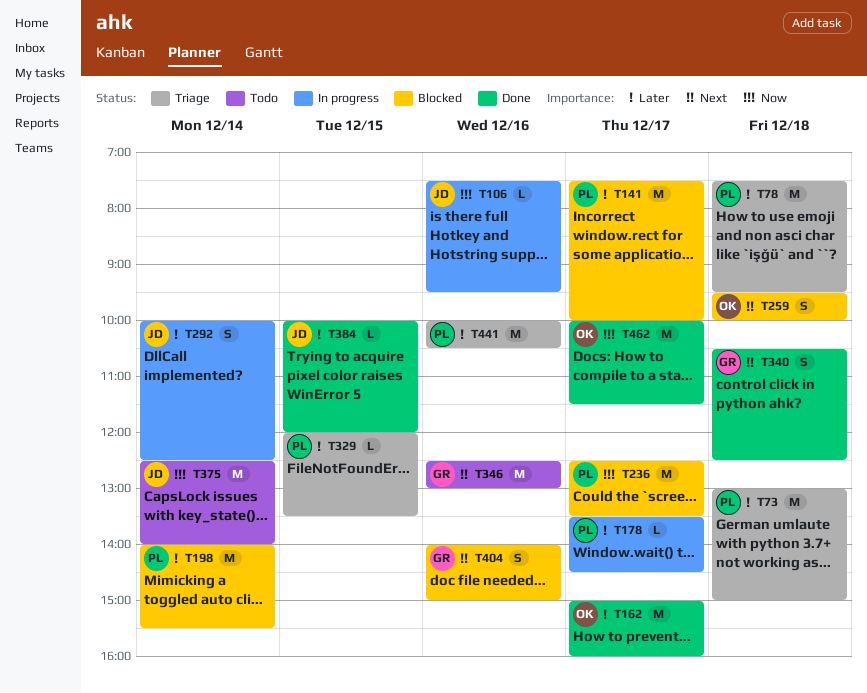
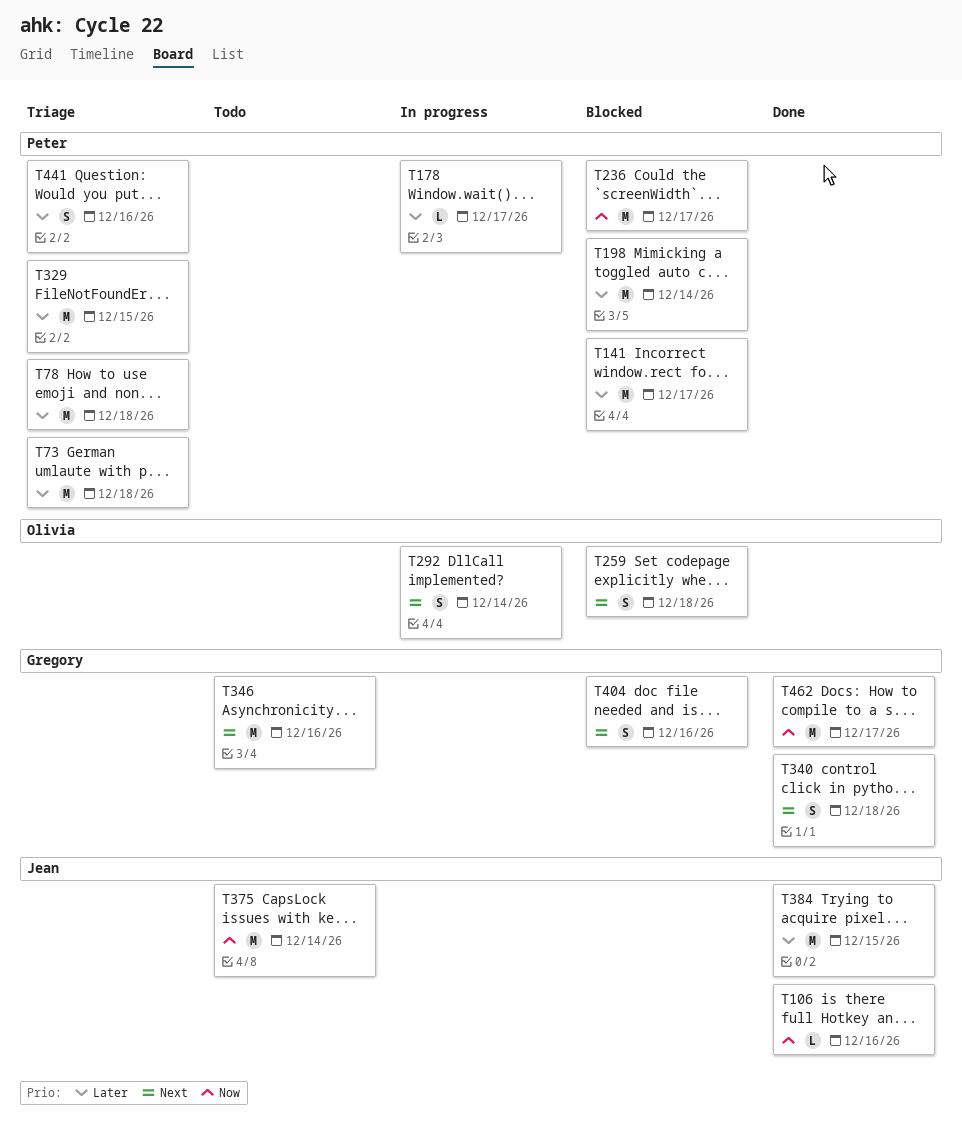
T106, status: In progress -> Done
T162: present -> none
T292, owner: Jean -> Olivia
T292, priority: Later -> Next
T329, estimate: L -> M
T384, estimate: L -> M
T441, estimate: M -> S
T462, owner: Olivia -> Gregory

